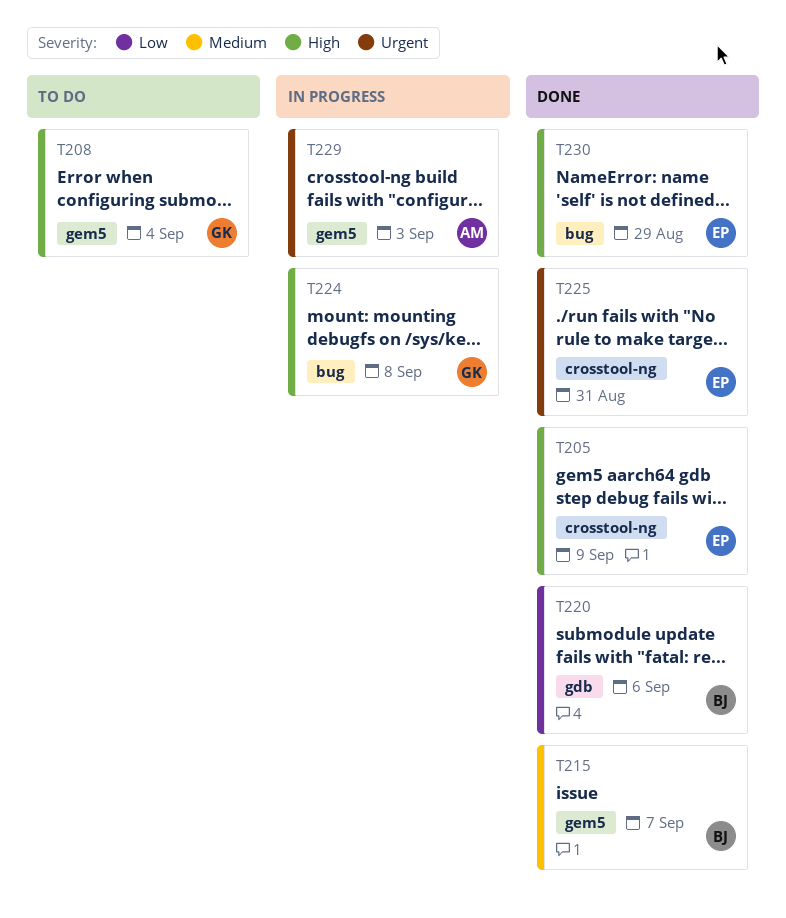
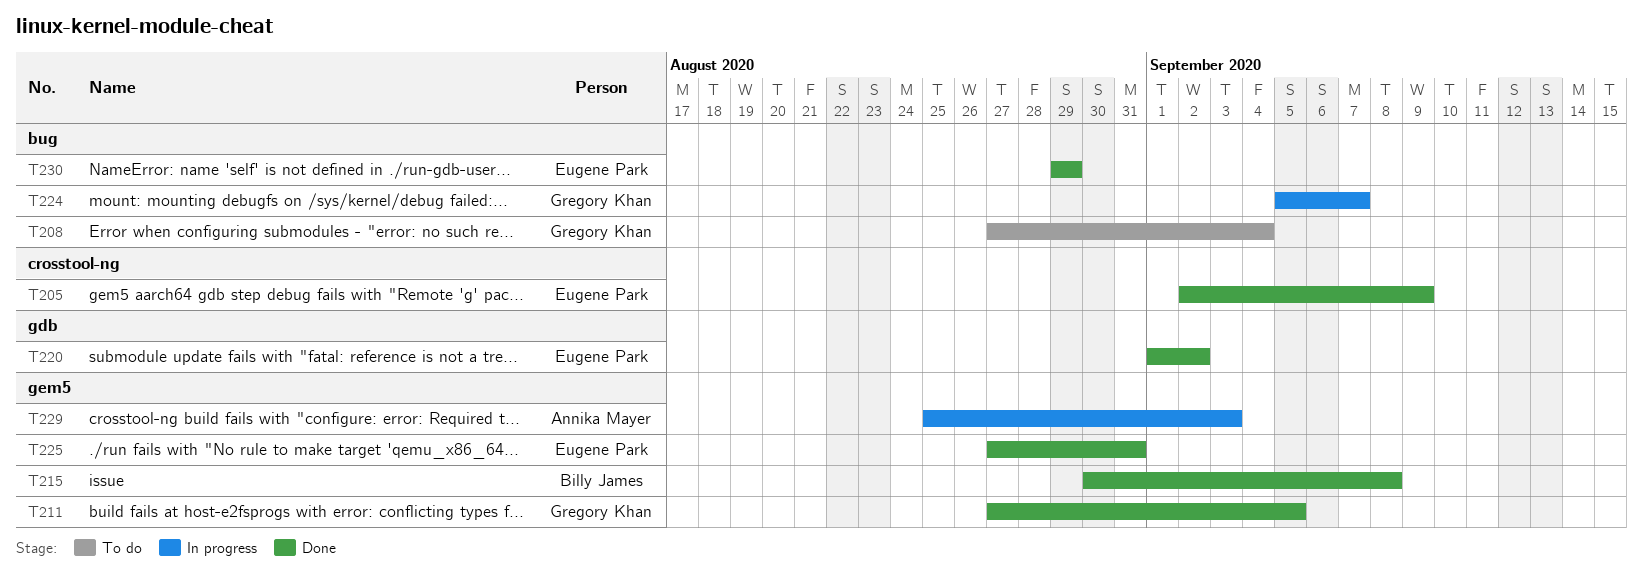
T208, label: gem5 -> bug
T211: none -> present
T215, due: Sep 7 -> Sep 8
T220, owner: Billy James -> Eugene Park
T220, due: Sep 6 -> Sep 2
T224, due: Sep 8 -> Sep 7
T225, label: crosstool-ng -> gem5

